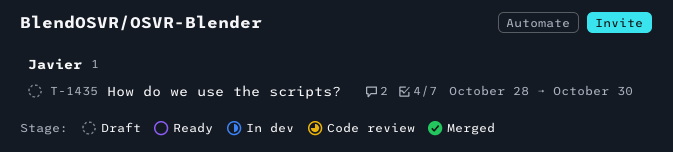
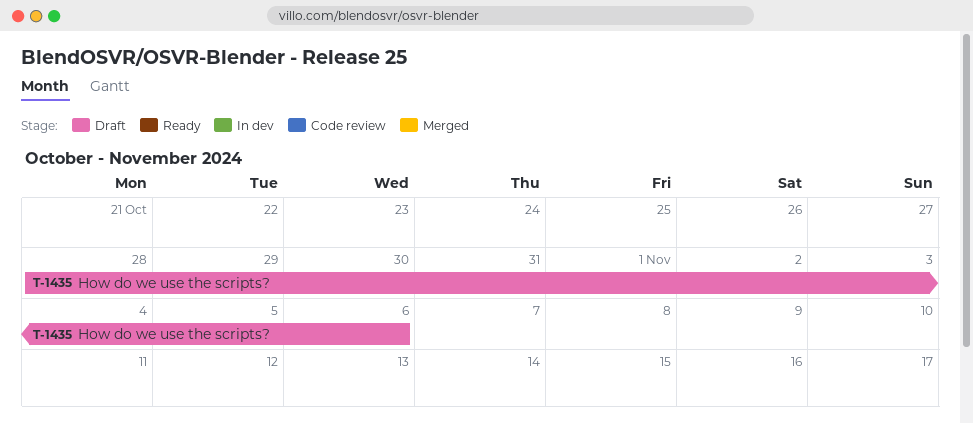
T-1435, due: Oct 30 -> Nov 6

